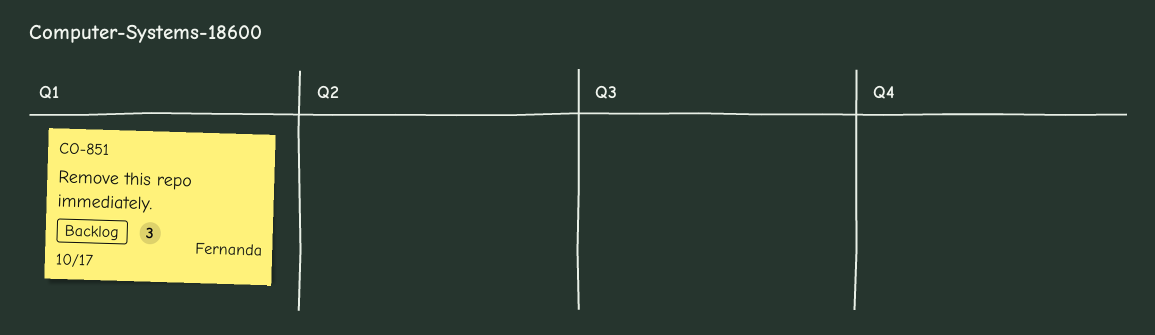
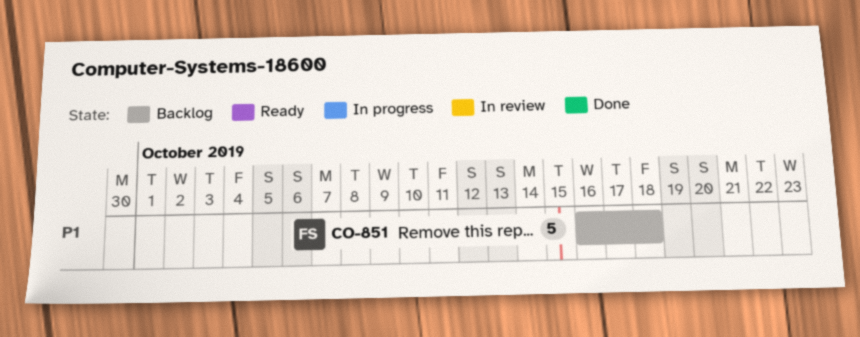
CO-851, estimate: 3 -> 5
CO-851, due: Oct 17 -> Oct 18

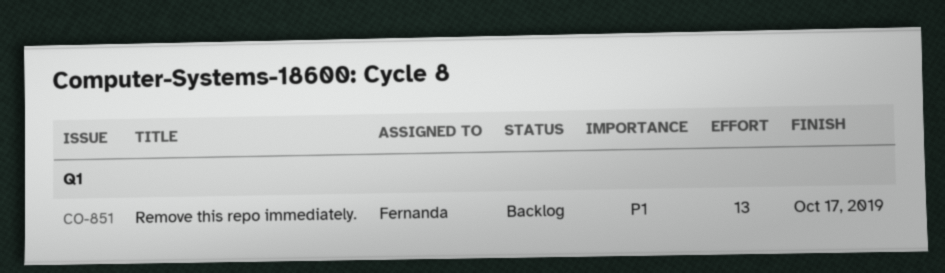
CO-851, estimate: 5 -> 13
CO-851, due: Oct 18 -> Oct 17

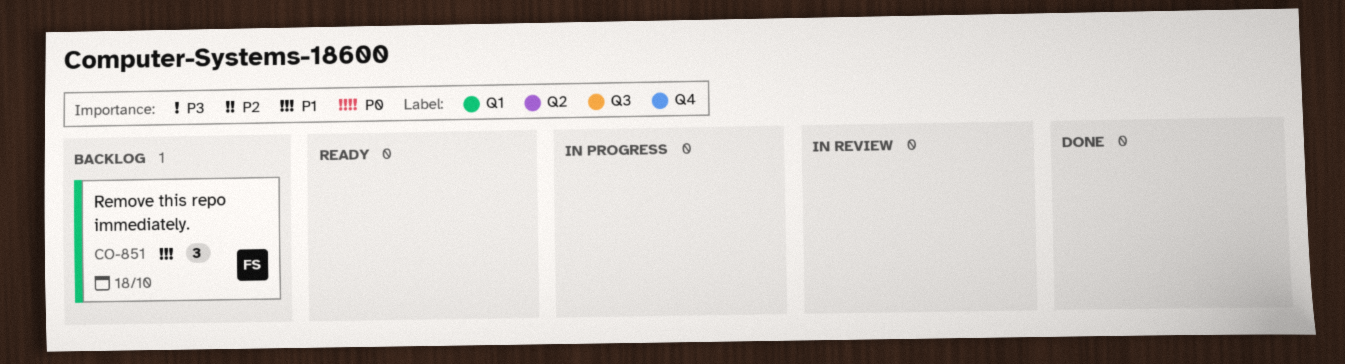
CO-851, estimate: 13 -> 3
CO-851, due: Oct 17 -> Oct 18

